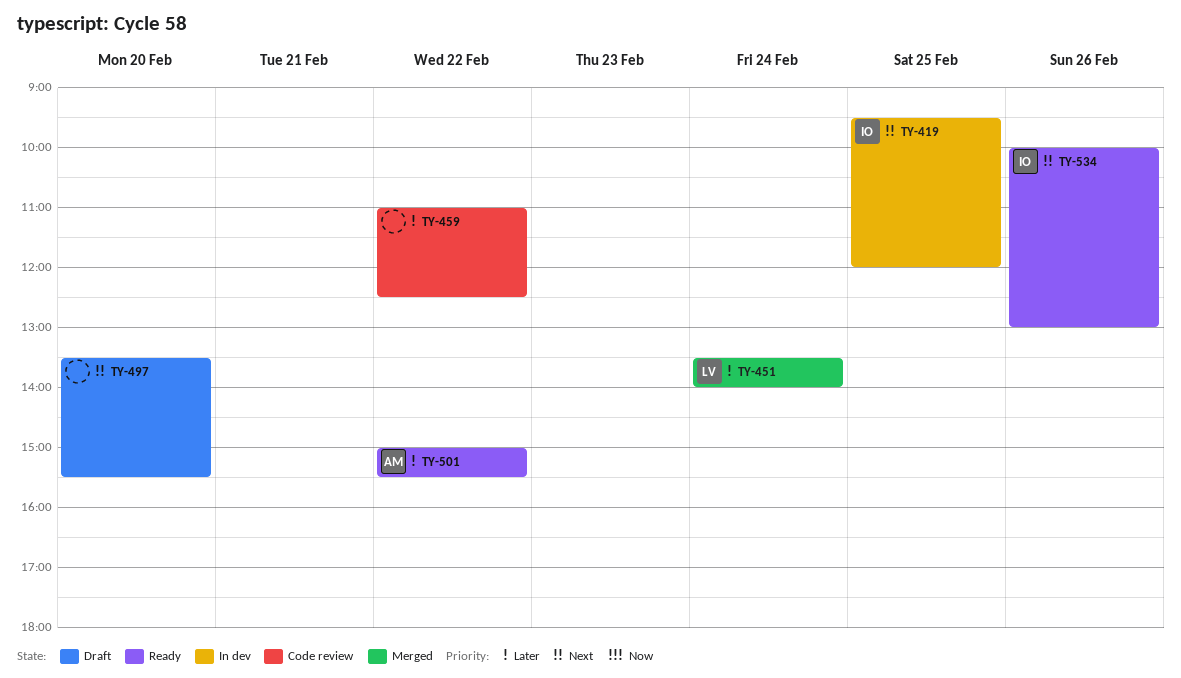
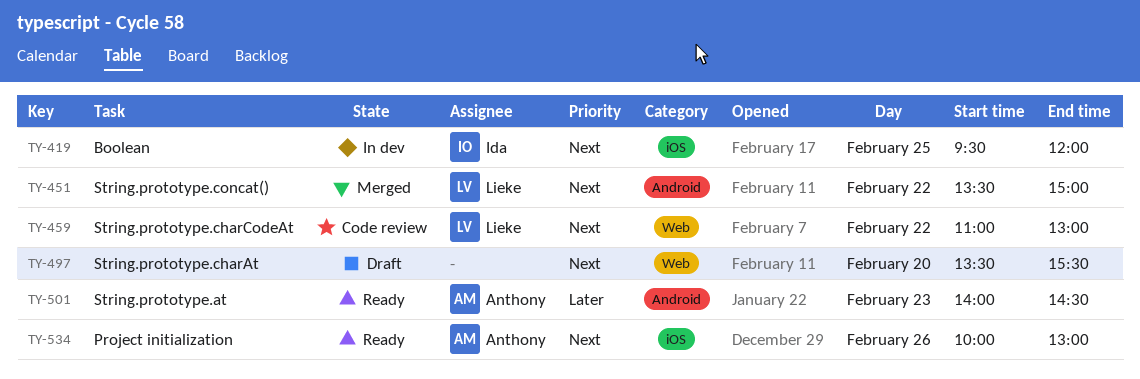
TY-451, priority: Later -> Next
TY-451, day: Feb 24 -> Feb 22
TY-451, ends: 14:00 -> 15:00
TY-459, owner: none -> Lieke
TY-459, priority: Later -> Next
TY-459, ends: 12:30 -> 13:00
TY-501, day: Feb 22 -> Feb 23
TY-501, begins: 15:00 -> 14:00
TY-501, ends: 15:30 -> 14:30
TY-534, owner: Ida -> Anthony

